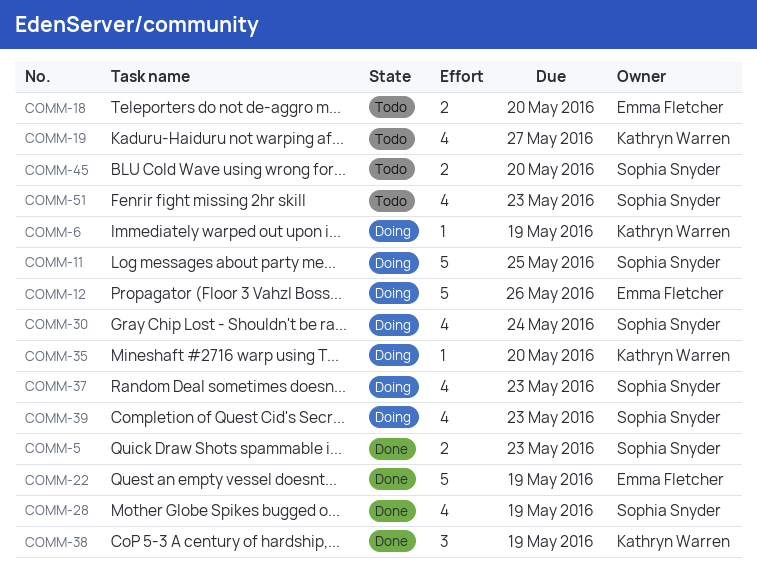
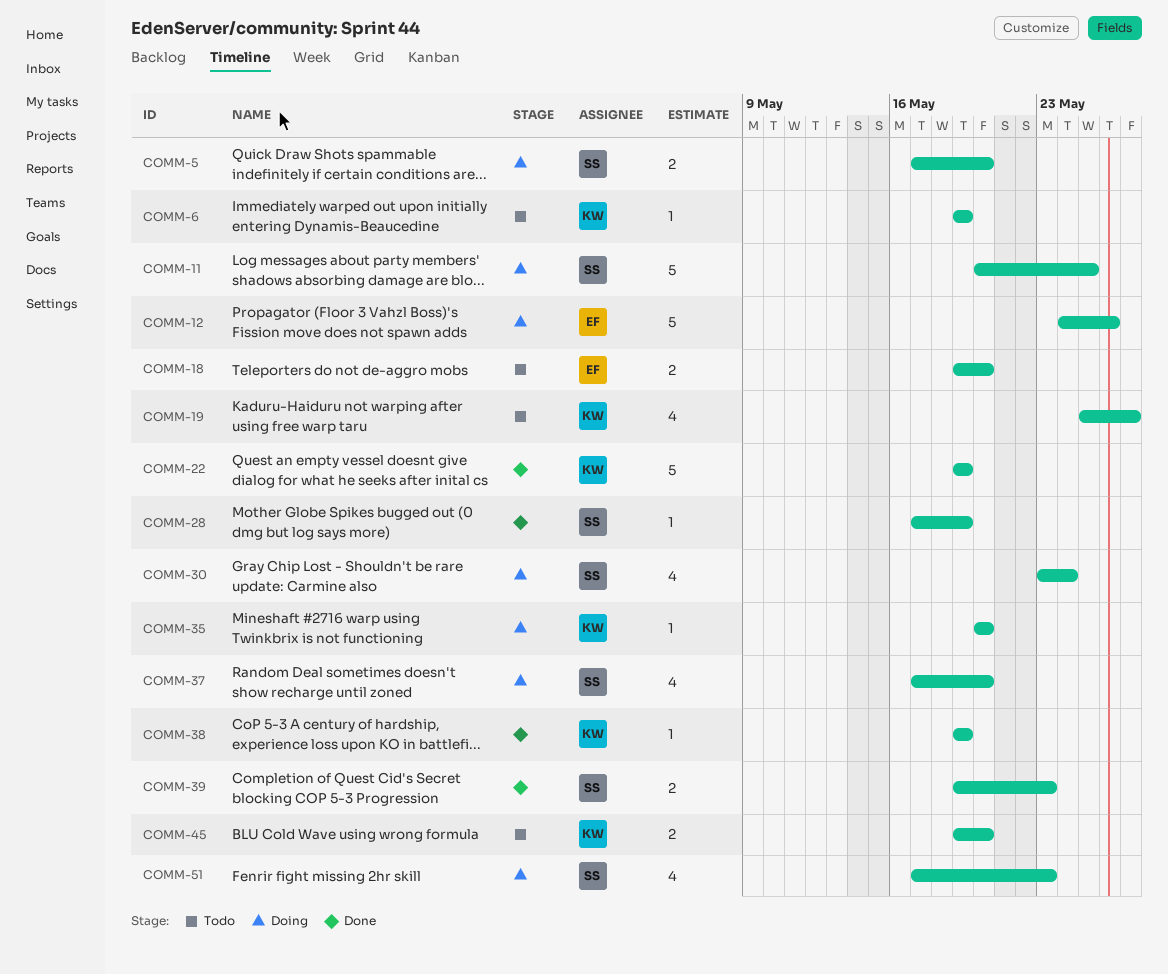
COMM-5, status: Done -> Doing
COMM-5, due: May 23 -> May 20
COMM-6, status: Doing -> Todo
COMM-22, owner: Emma Fletcher -> Kathryn Warren
COMM-28, estimate: 4 -> 1
COMM-37, due: May 23 -> May 20
COMM-38, estimate: 3 -> 1
COMM-39, status: Doing -> Done
COMM-39, estimate: 4 -> 2
COMM-45, owner: Sophia Snyder -> Kathryn Warren
COMM-51, status: Todo -> Doing

